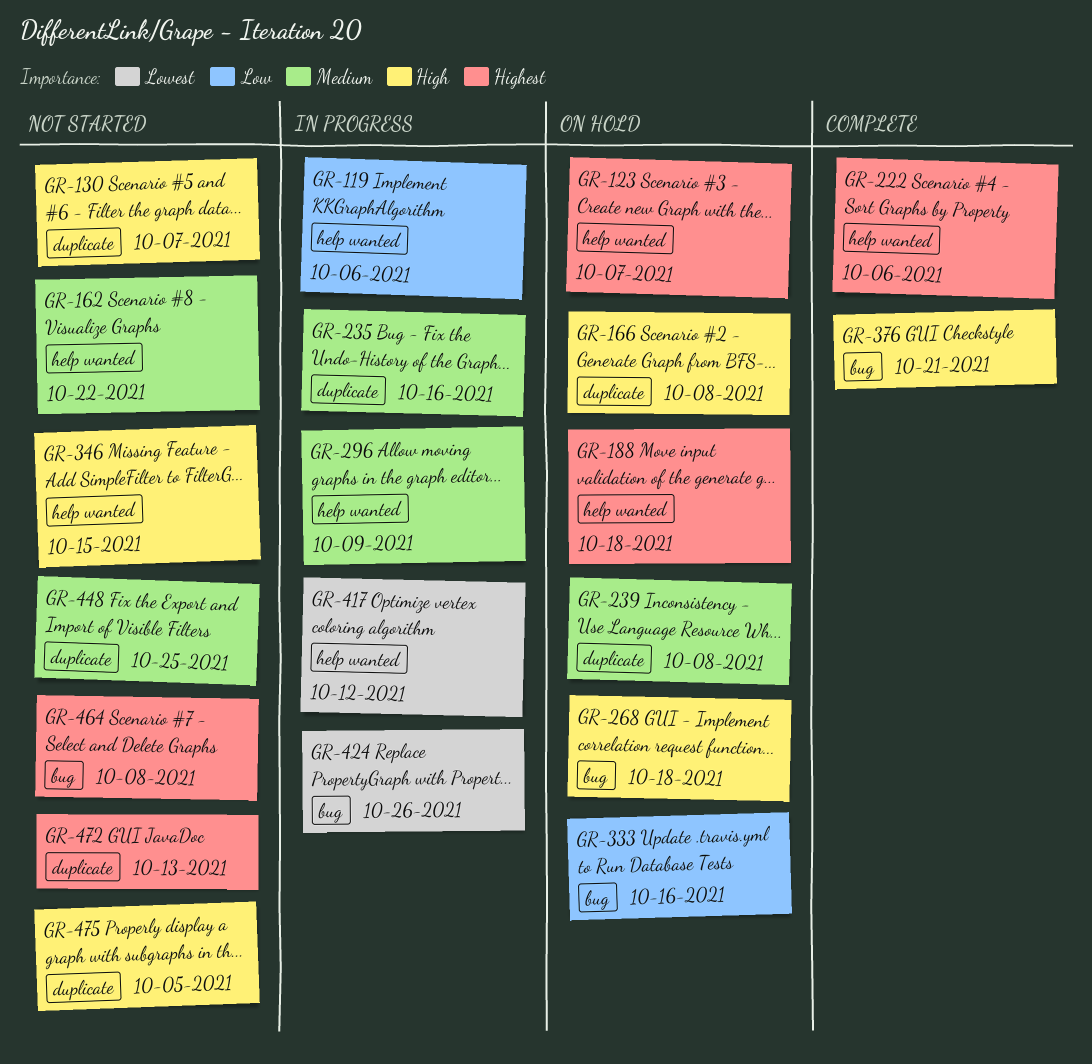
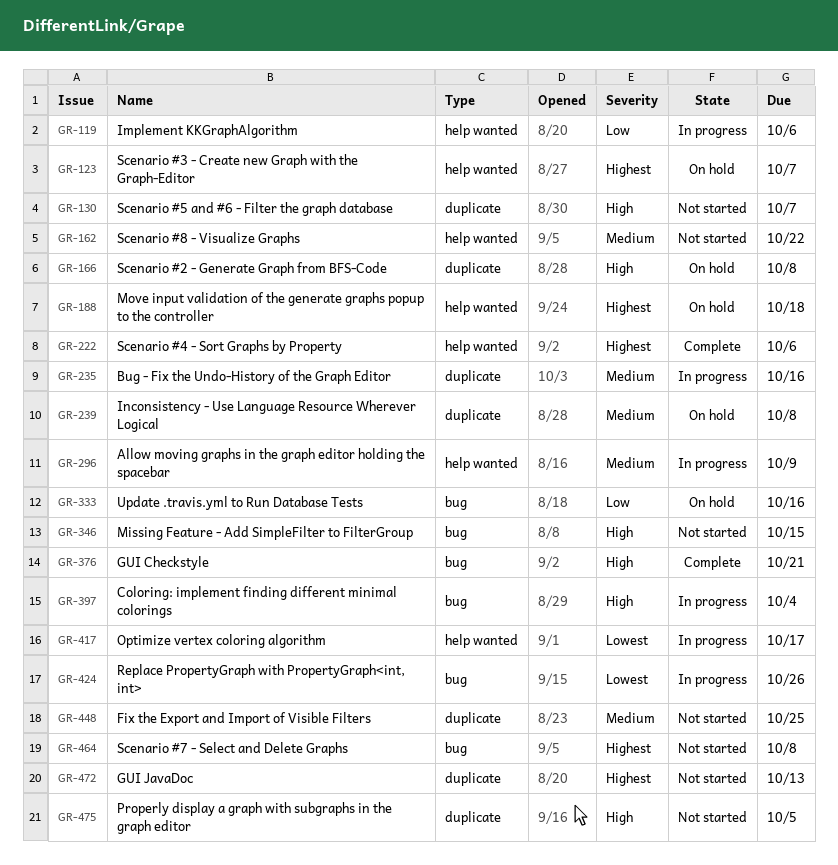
GR-268: present -> none
GR-346, label: help wanted -> bug
GR-397: none -> present
GR-417, due: Oct 12 -> Oct 17

